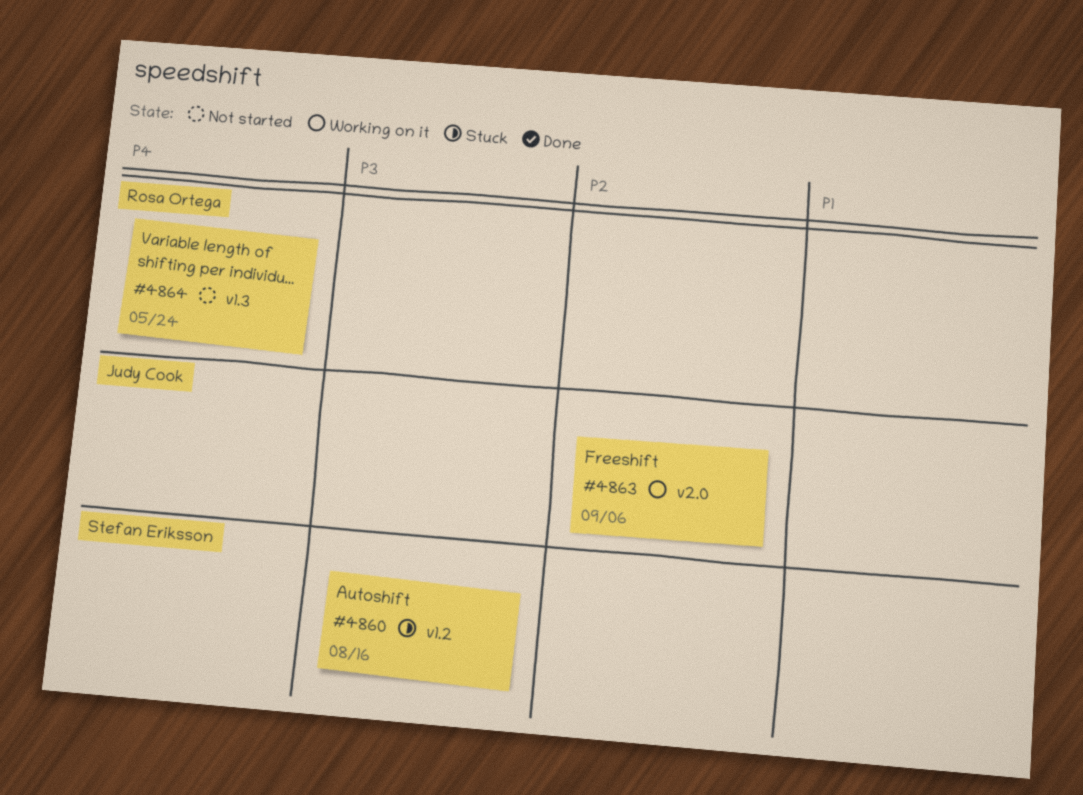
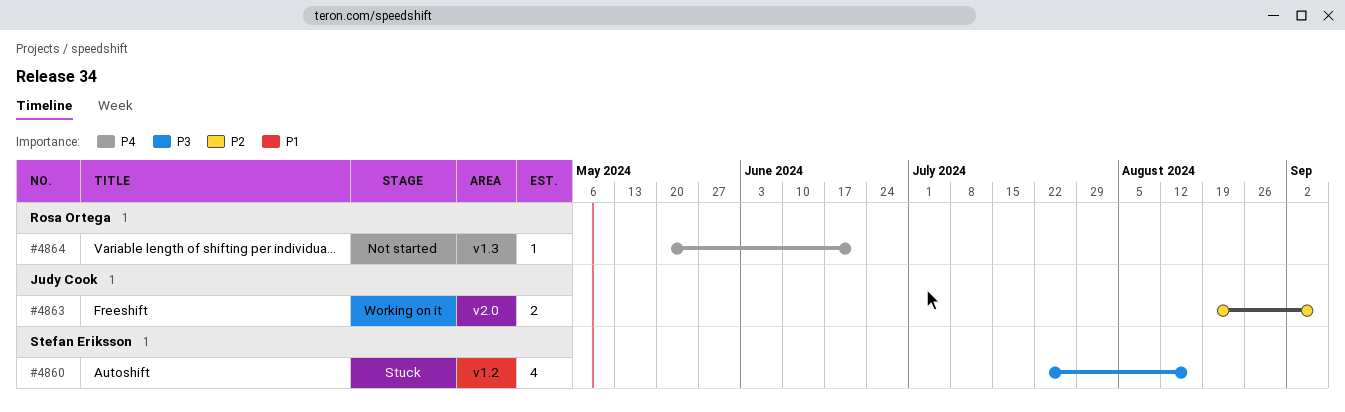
#4864, due: May 24 -> Jun 21

